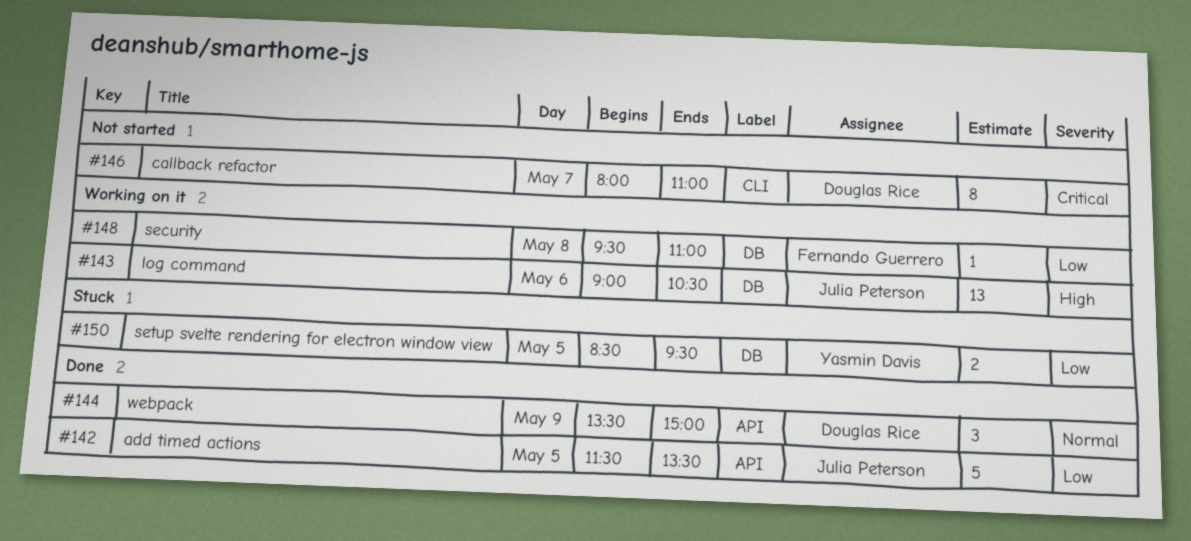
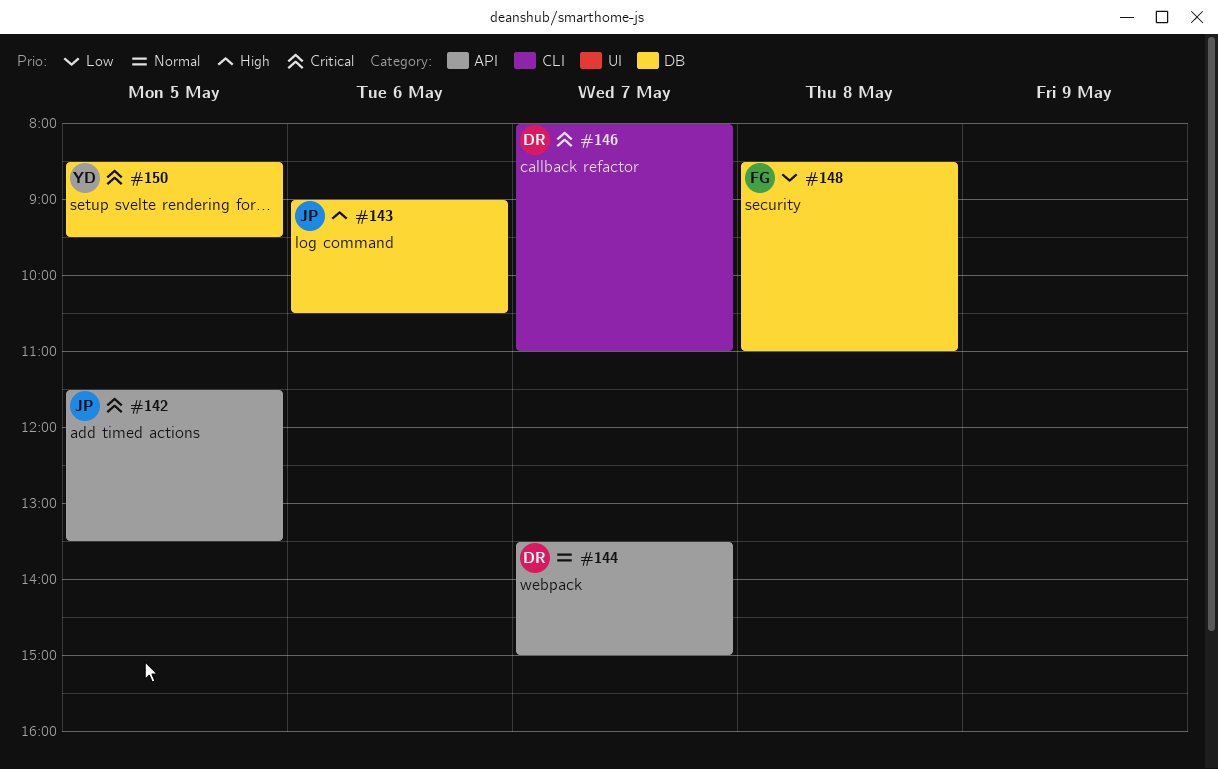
#142, priority: Low -> Critical
#144, day: May 9 -> May 7
#148, begins: 09:30 -> 08:30
#150, priority: Low -> Critical

